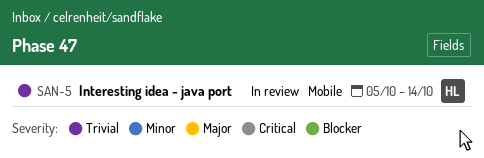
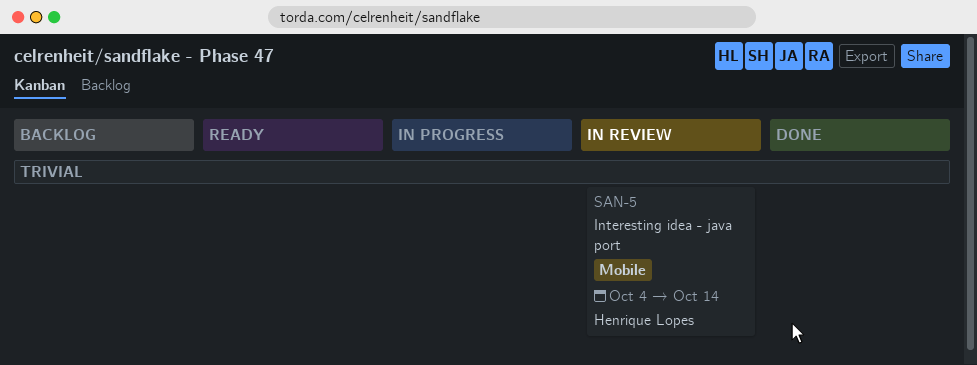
SAN-5, start: Oct 5 -> Oct 4

